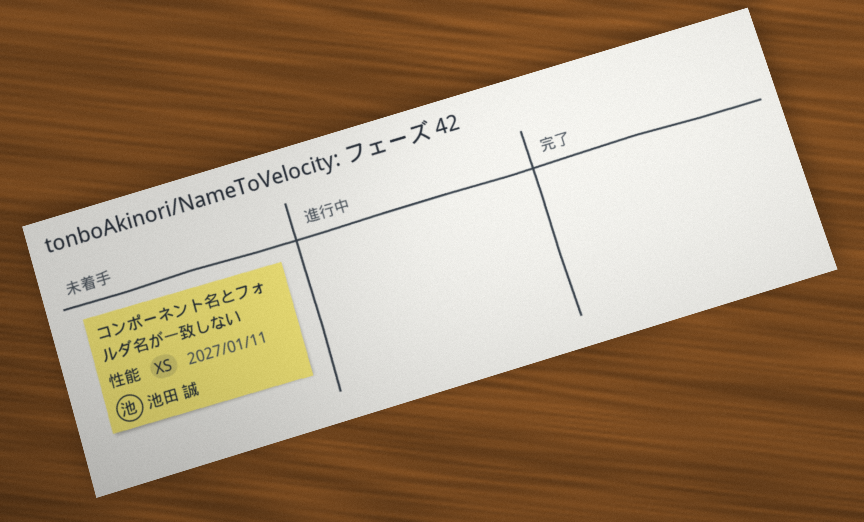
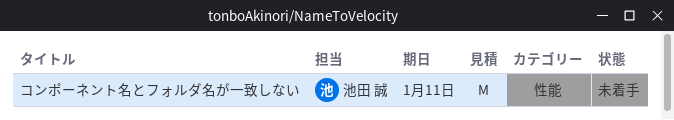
コンポーネント名とフォルダ名が一致しない, estimate: XS -> M

